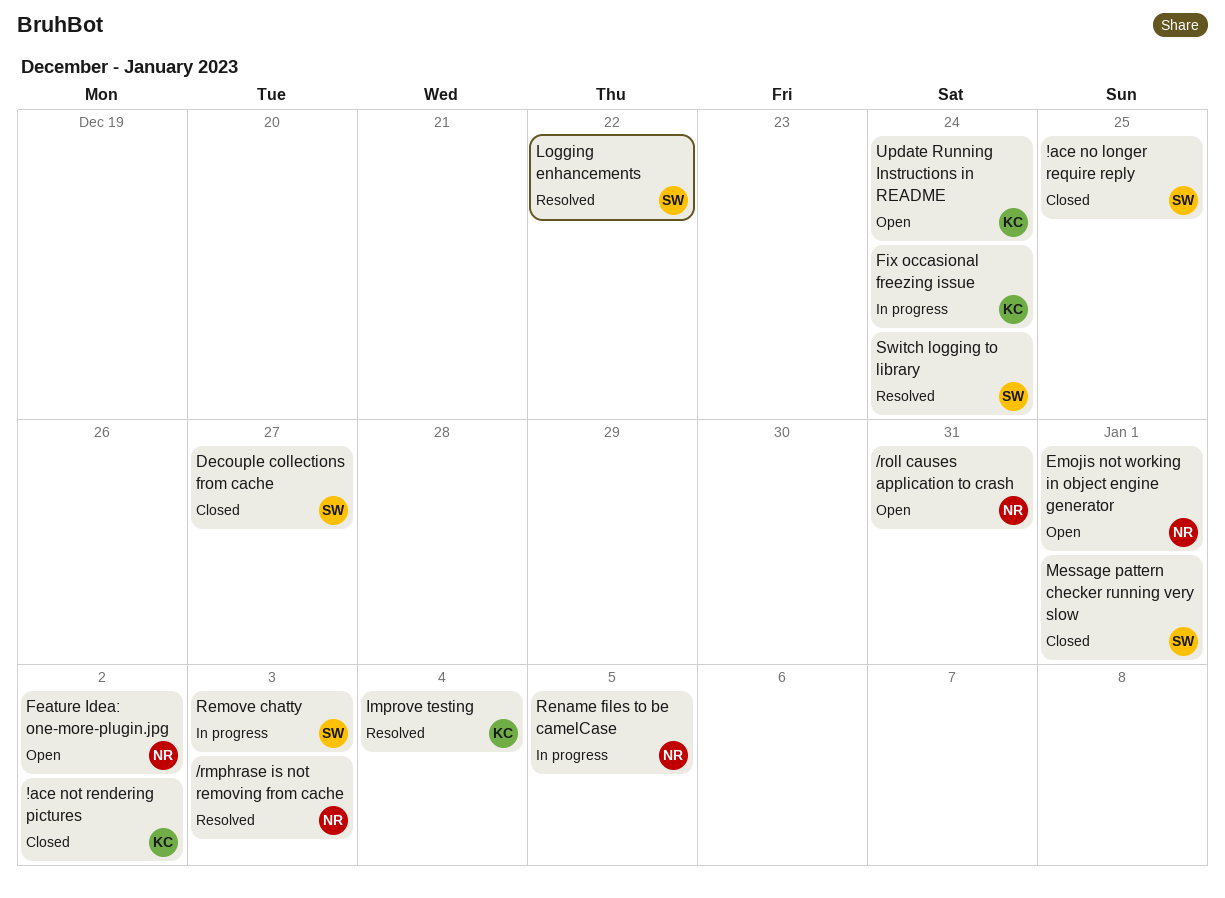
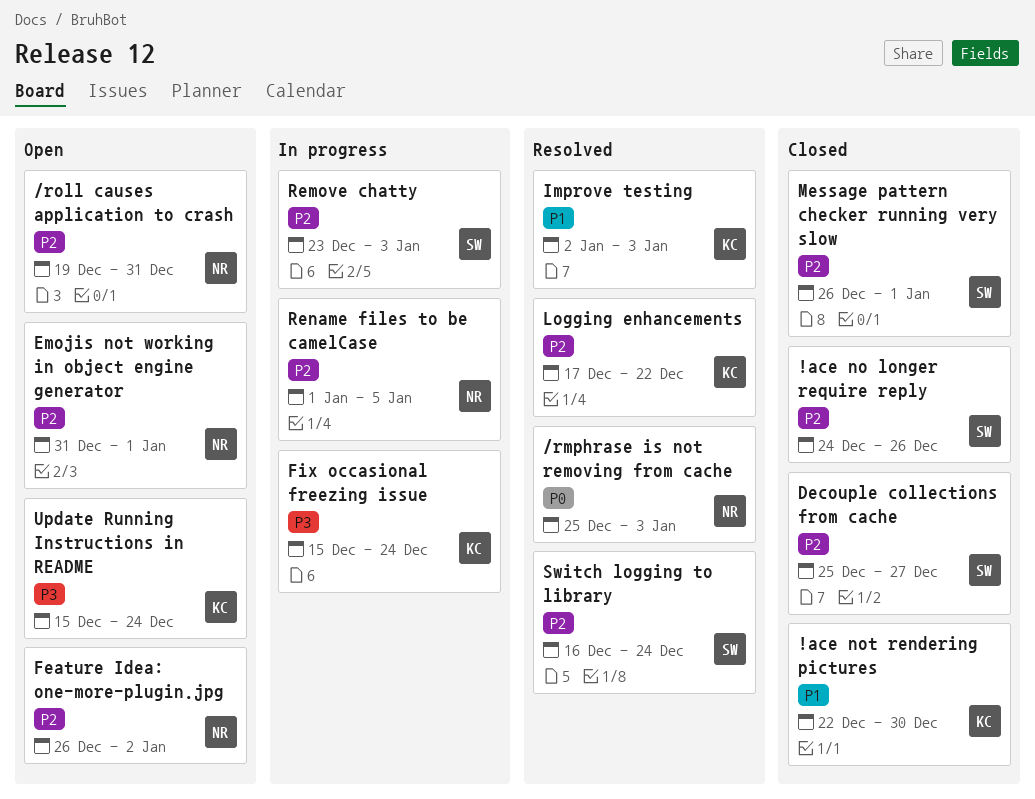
!ace no longer require reply, due: Dec 25 -> Dec 26
!ace not rendering pictures, due: Jan 2 -> Dec 30
Improve testing, due: Jan 4 -> Jan 3
Logging enhancements, owner: SW -> KC

